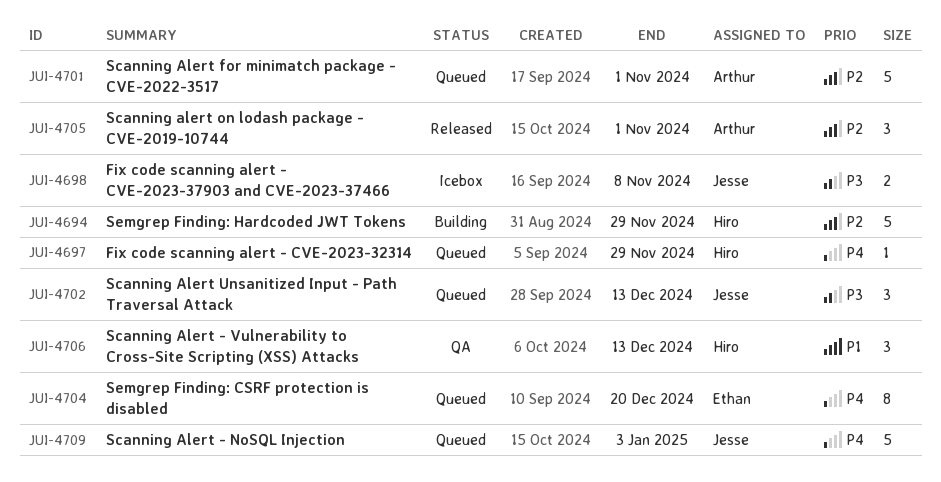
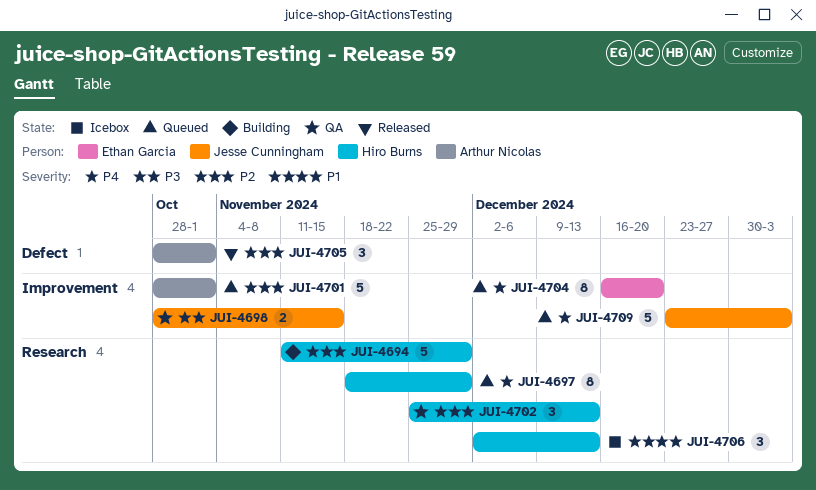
JUI-4697, estimate: 1 -> 8
JUI-4698, status: Icebox -> QA
JUI-4698, due: Nov 8 -> Nov 15
JUI-4702, status: Queued -> QA
JUI-4702, owner: Jesse Cunningham -> Hiro Burns
JUI-4702, priority: P3 -> P2
JUI-4706, status: QA -> Icebox

